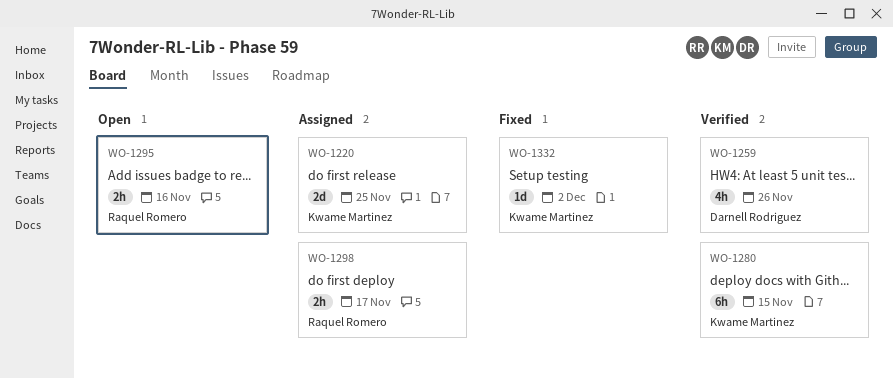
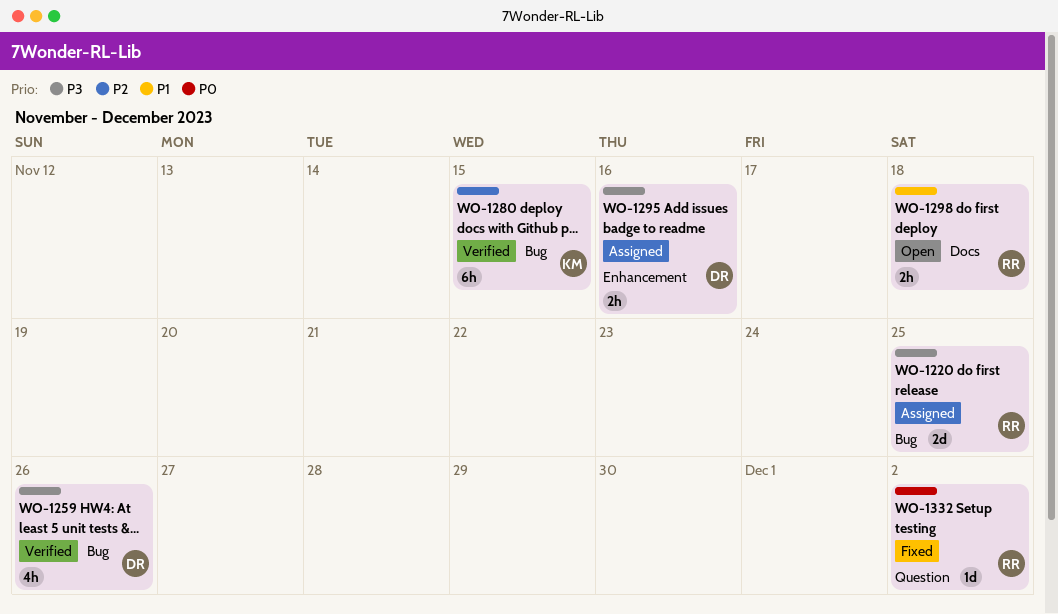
WO-1220, owner: Kwame Martinez -> Raquel Romero
WO-1295, status: Open -> Assigned
WO-1295, owner: Raquel Romero -> Darnell Rodriguez
WO-1298, status: Assigned -> Open
WO-1298, due: Nov 17 -> Nov 18
WO-1332, owner: Kwame Martinez -> Raquel Romero

